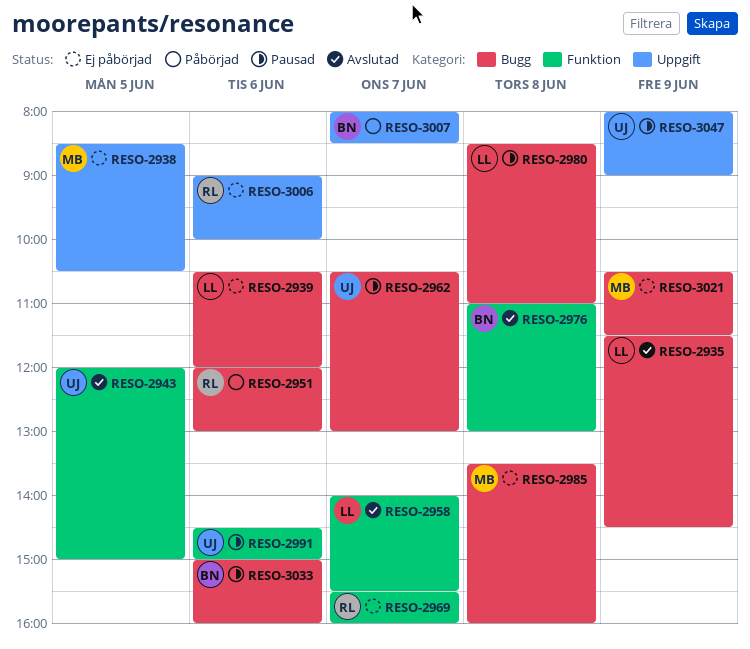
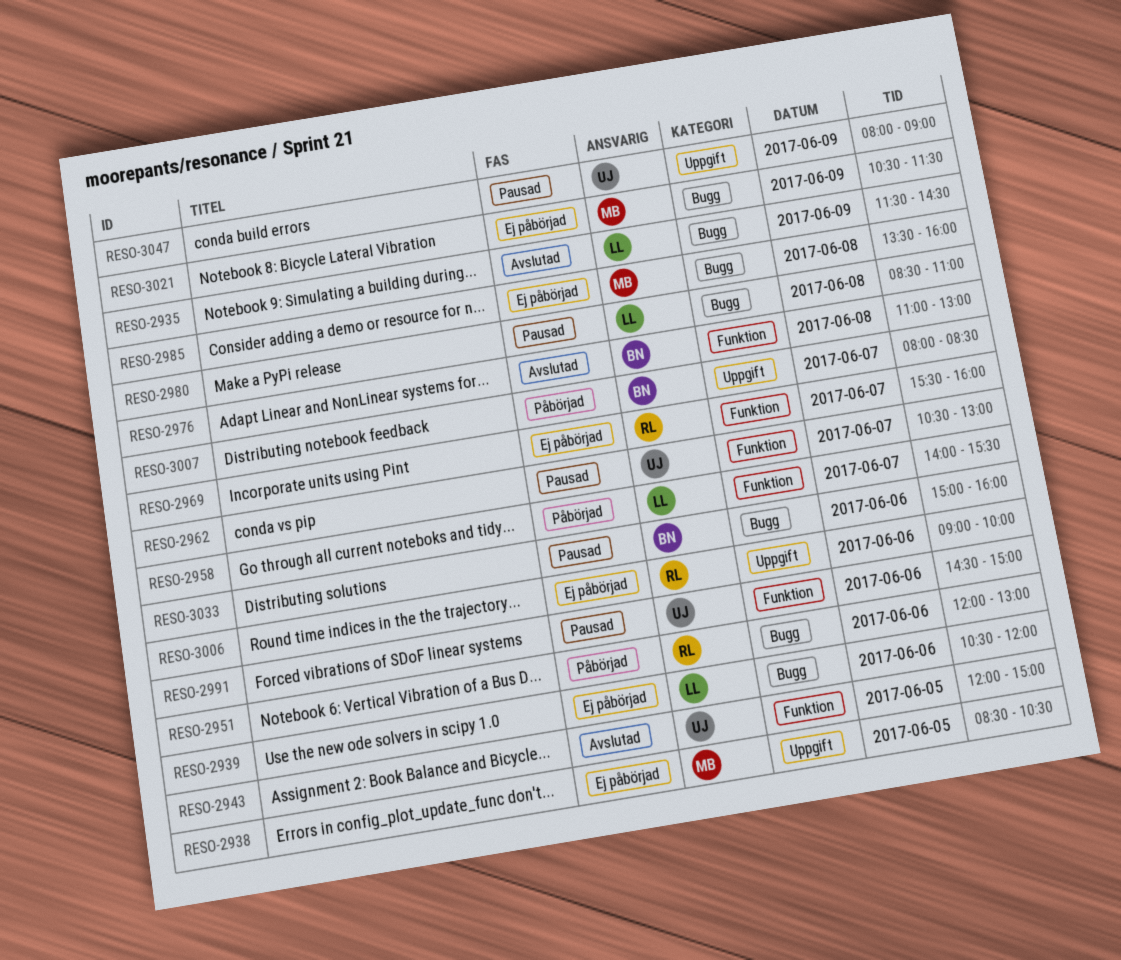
RESO-2958, status: Avslutad -> Påbörjad
RESO-2962, label: Bugg -> Funktion

